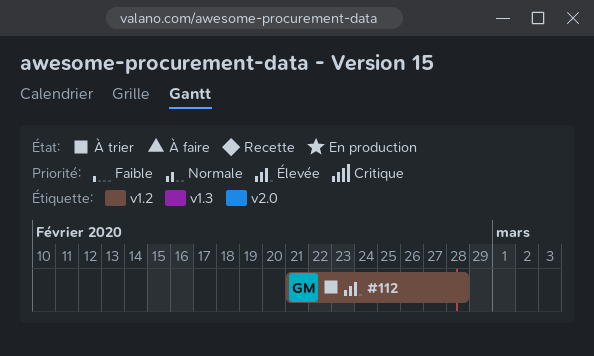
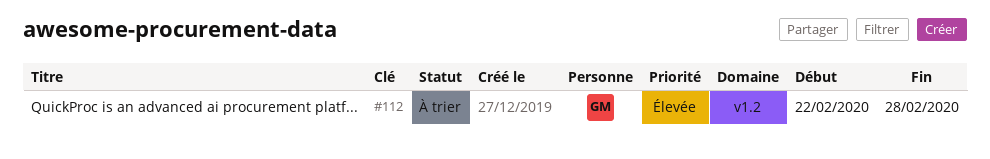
#112, start: Feb 21 -> Feb 22

